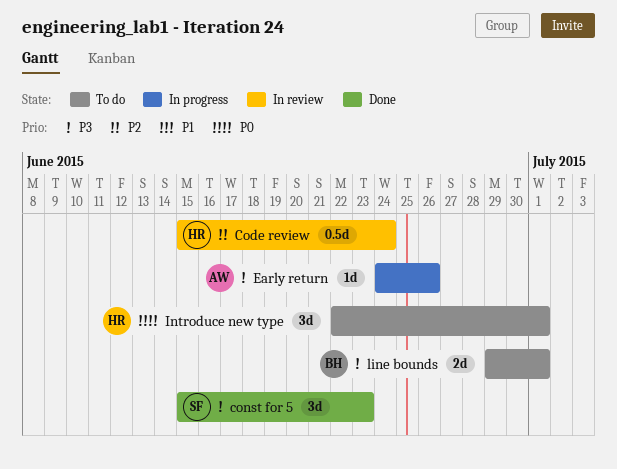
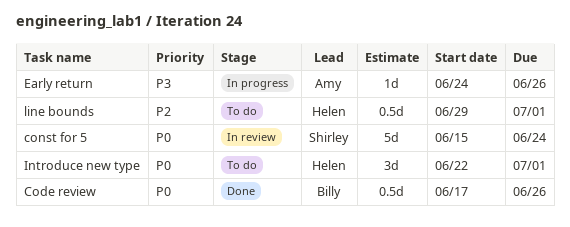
Code review, status: In review -> Done
Code review, owner: Helen -> Billy
Code review, priority: P2 -> P0
Code review, start: Jun 15 -> Jun 17
Code review, due: Jun 24 -> Jun 26
const for 5, status: Done -> In review
const for 5, priority: P3 -> P0
const for 5, estimate: 3d -> 5d
const for 5, due: Jun 23 -> Jun 24
line bounds, owner: Billy -> Helen
line bounds, priority: P3 -> P2
line bounds, estimate: 2d -> 0.5d

